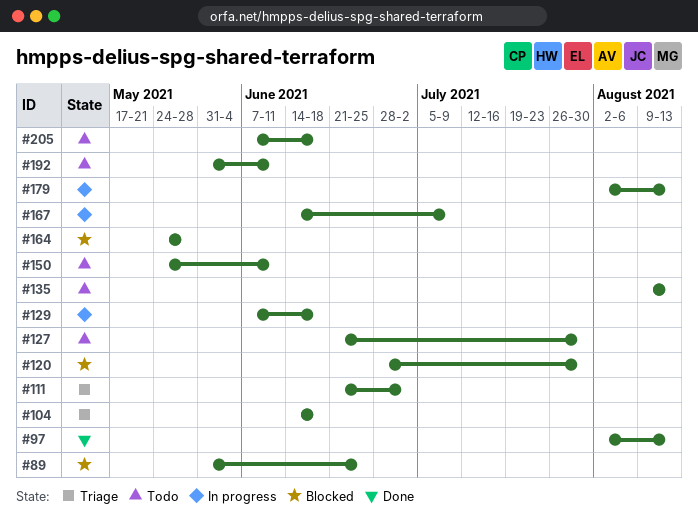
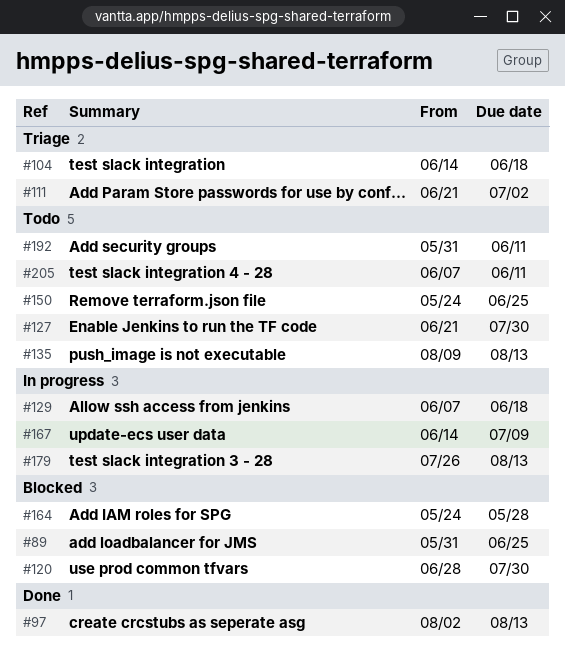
#150, due: Jun 11 -> Jun 25
#179, start: Aug 2 -> Jul 26
#205, due: Jun 18 -> Jun 11

